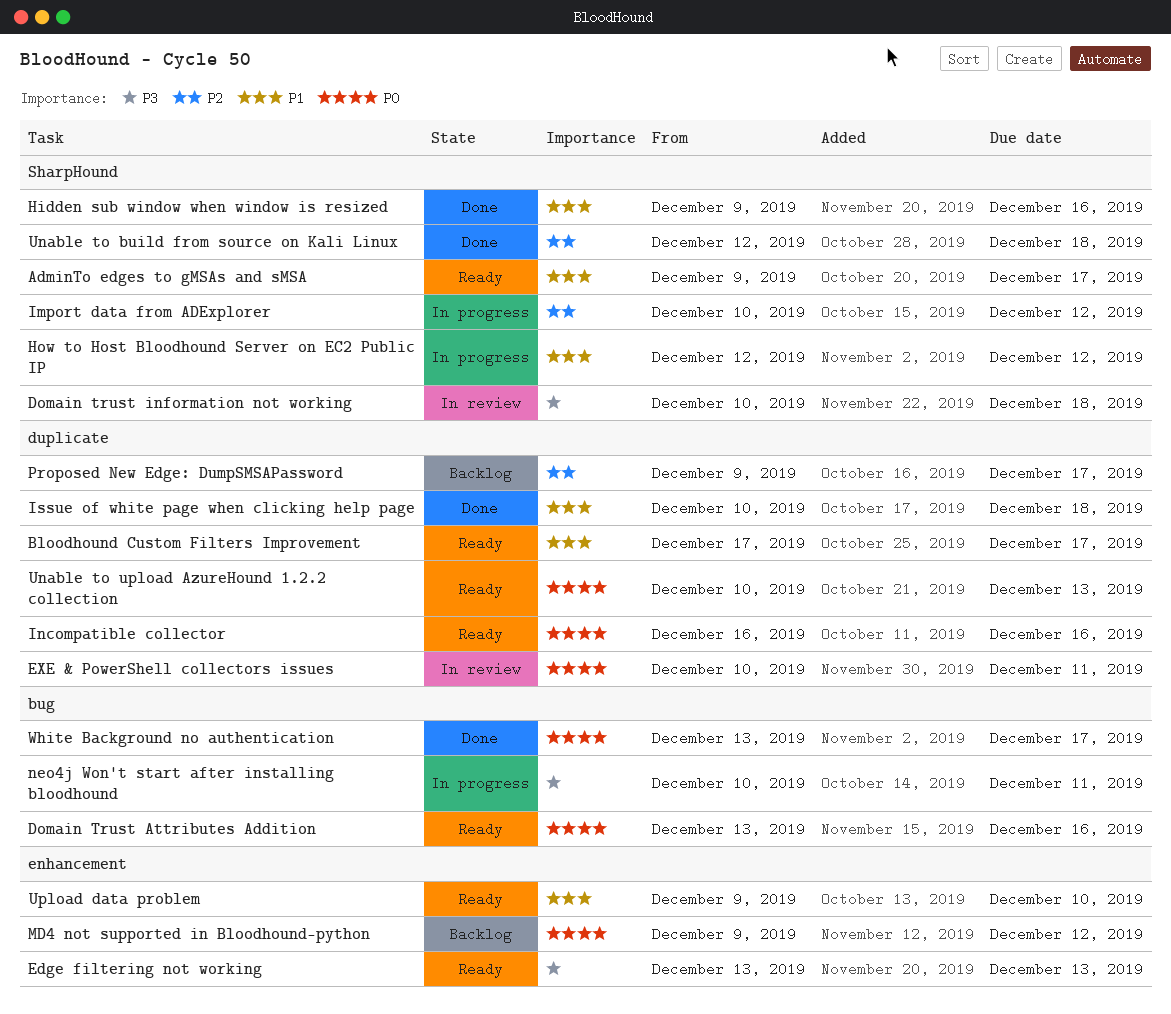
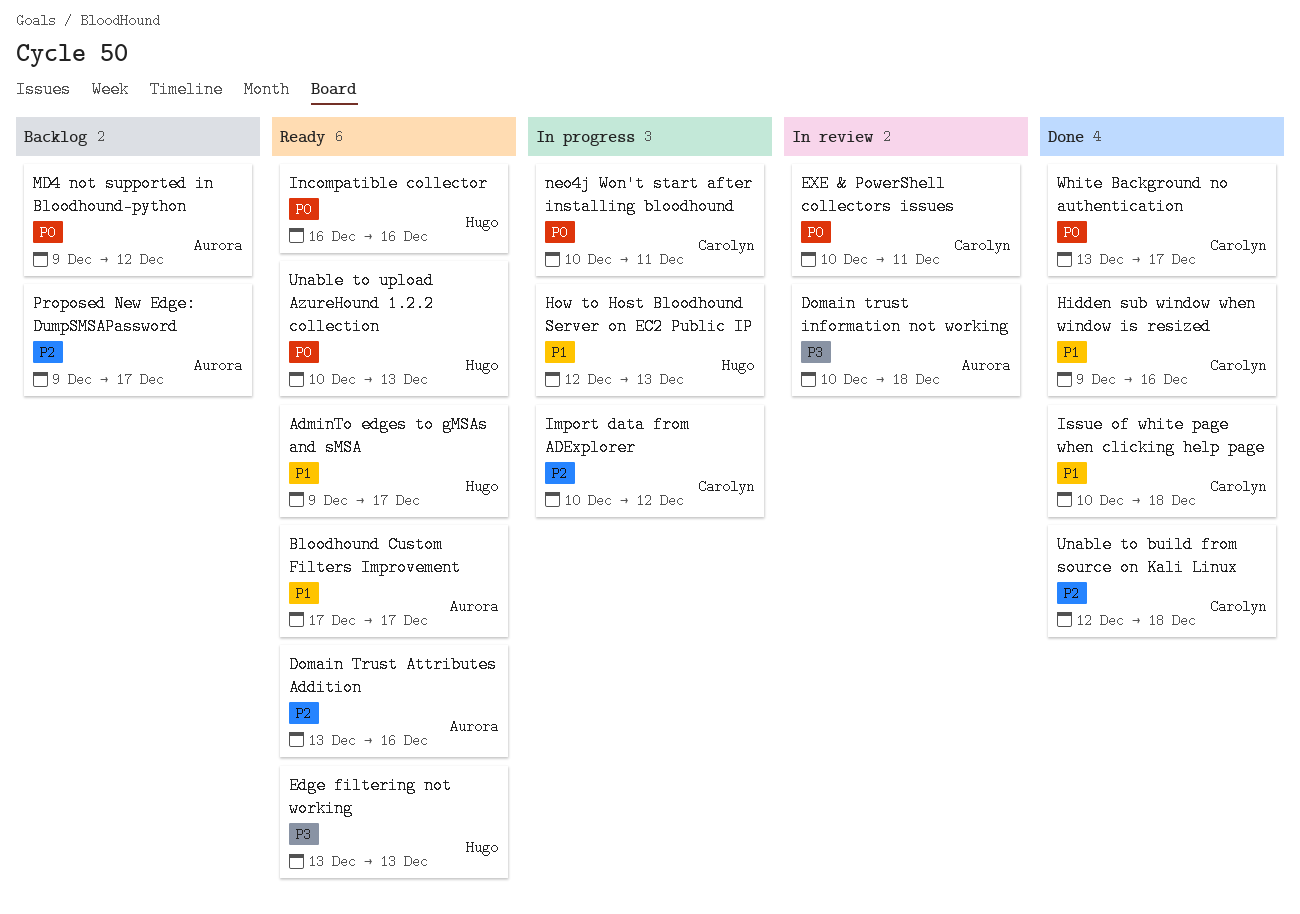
Domain Trust Attributes Addition, priority: P0 -> P2
How to Host Bloodhound Server on EC2 Public IP, due: Dec 12 -> Dec 13
neo4j Won't start after installing bloodhound, priority: P3 -> P0
Upload data problem: present -> none

